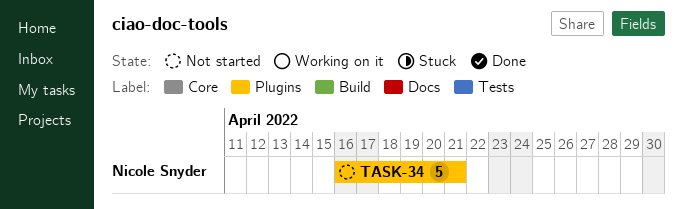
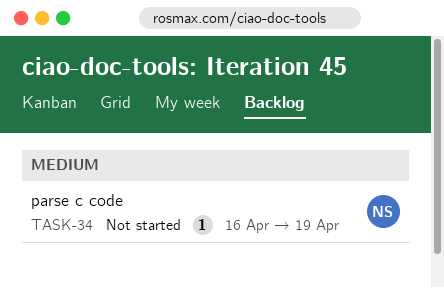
TASK-34, estimate: 5 -> 1
TASK-34, due: Apr 21 -> Apr 19

